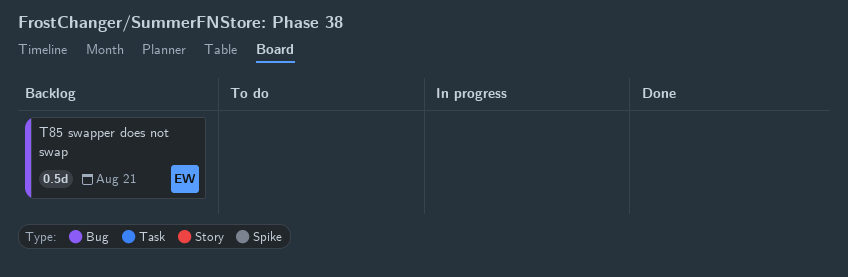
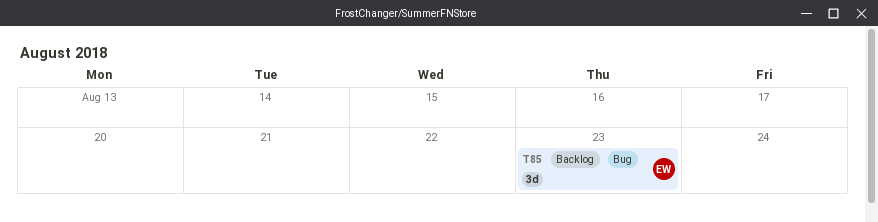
T85, estimate: 0.5d -> 3d
T85, due: Aug 21 -> Aug 23

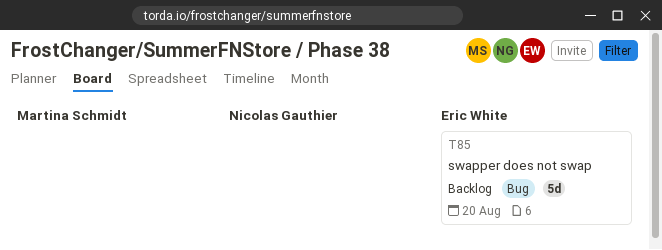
T85, estimate: 3d -> 5d
T85, due: Aug 23 -> Aug 20

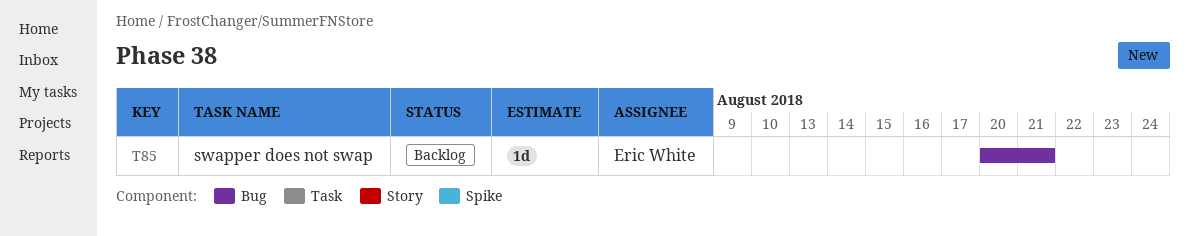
T85, estimate: 5d -> 1d
T85, due: Aug 20 -> Aug 21

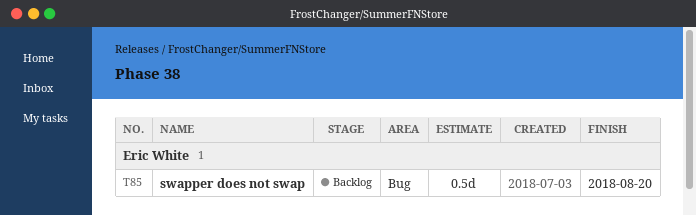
T85, estimate: 1d -> 0.5d
T85, due: Aug 21 -> Aug 20

